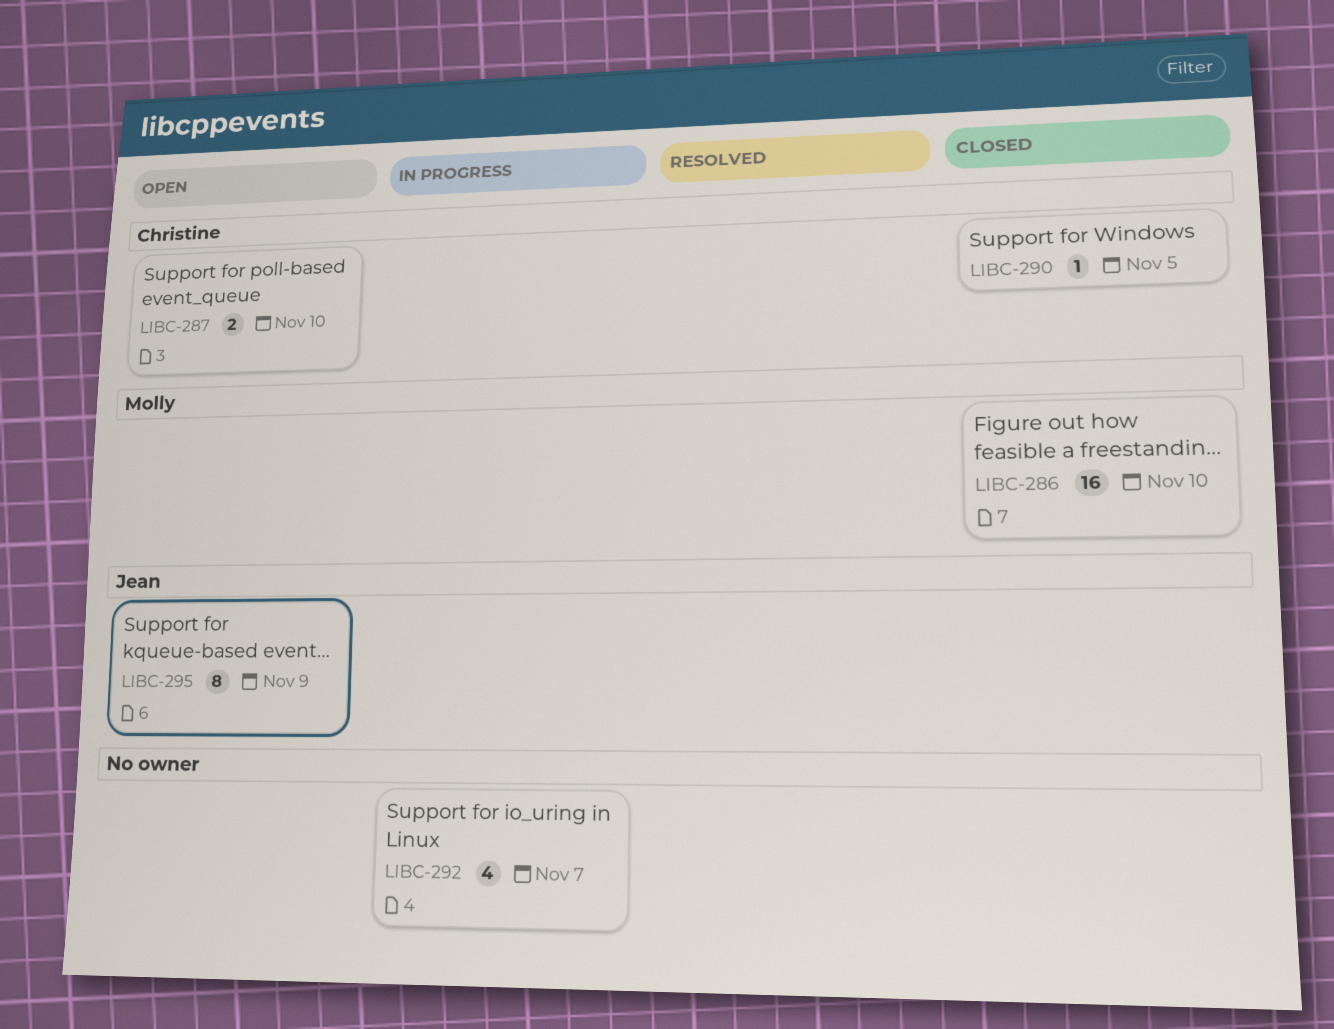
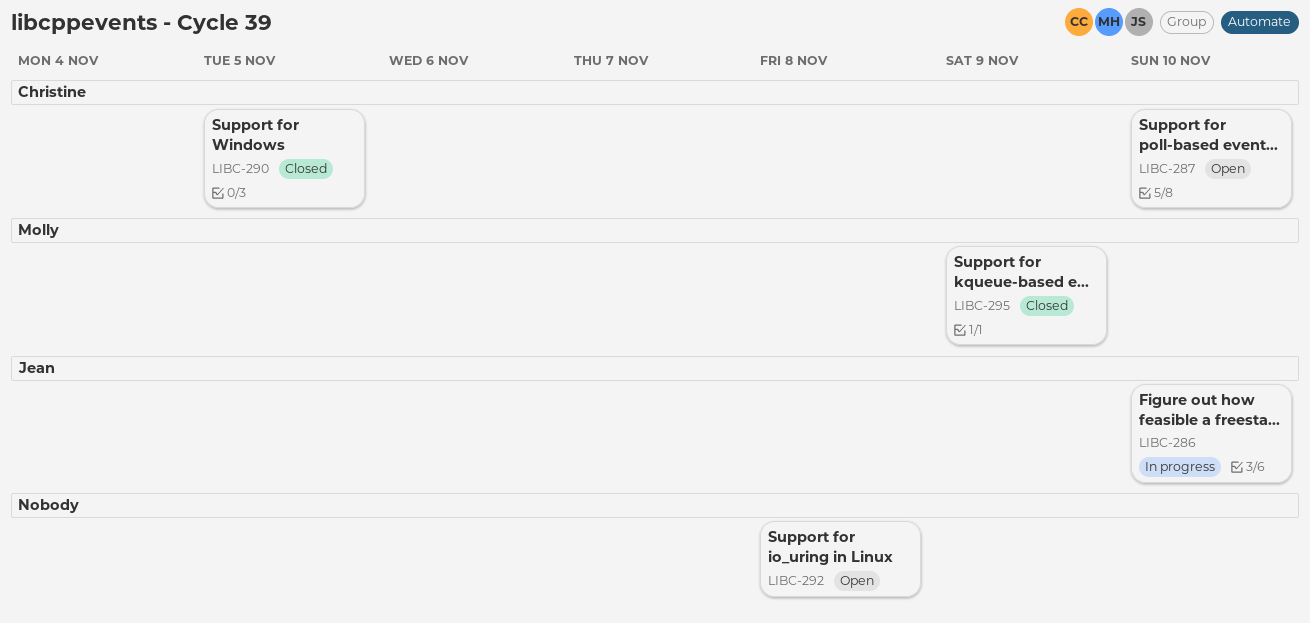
LIBC-286, status: Closed -> In progress
LIBC-286, owner: Molly -> Jean
LIBC-292, status: In progress -> Open
LIBC-292, due: Nov 7 -> Nov 8
LIBC-295, status: Open -> Closed
LIBC-295, owner: Jean -> Molly

